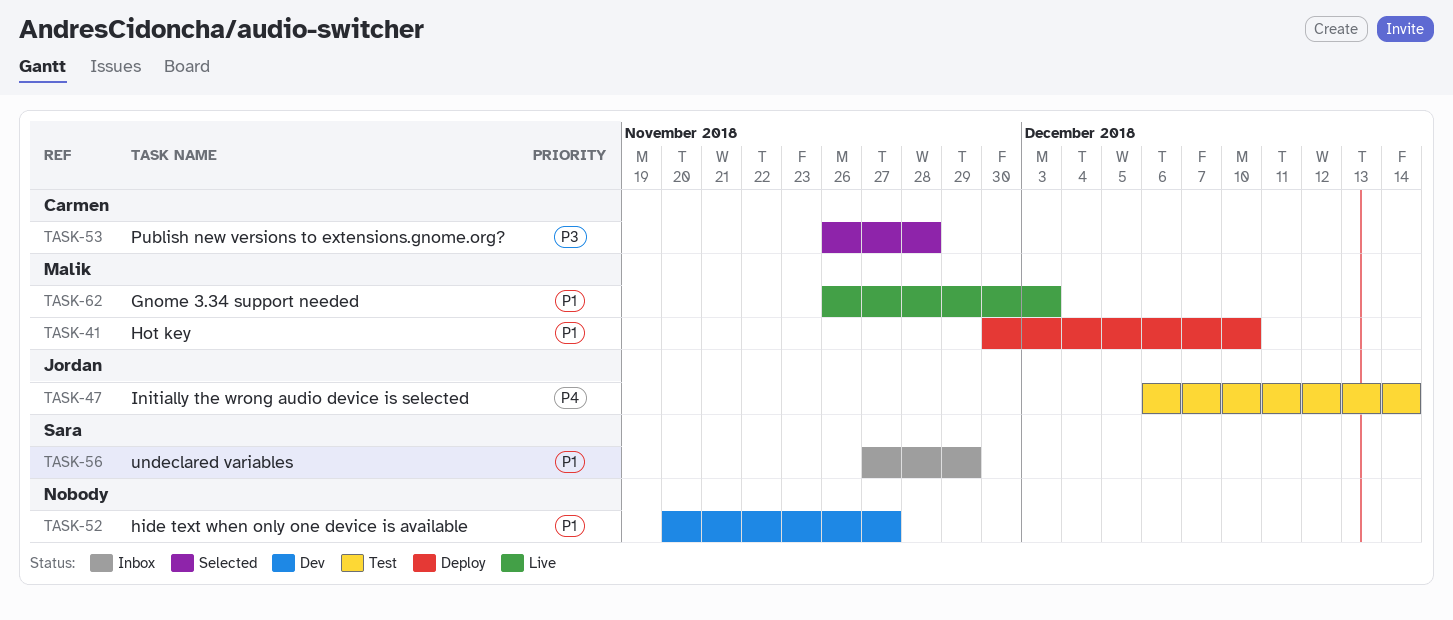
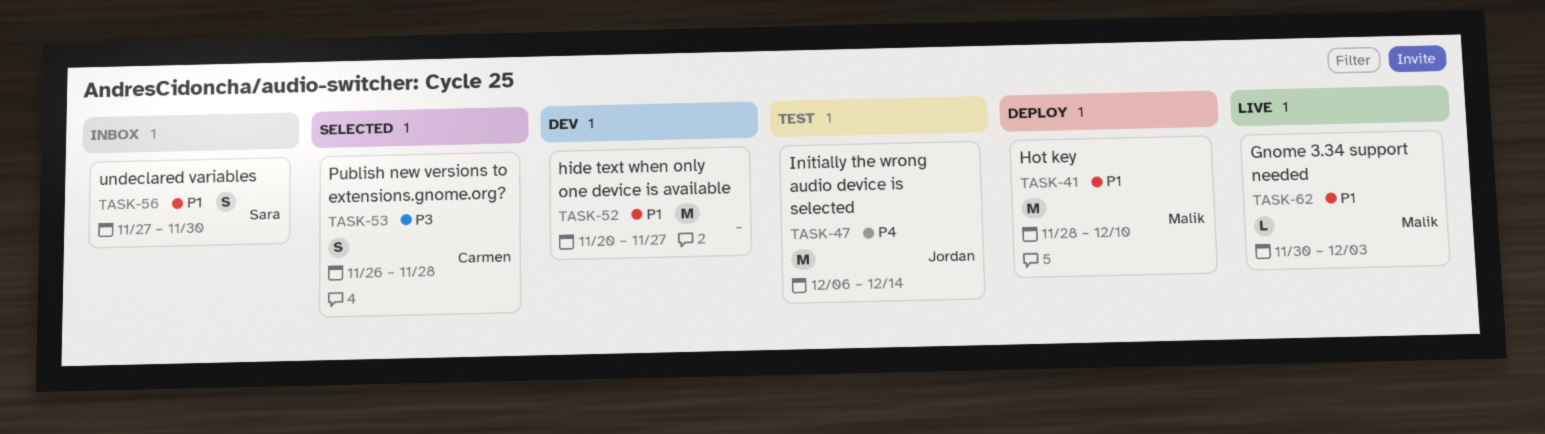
TASK-41, start: Nov 30 -> Nov 28
TASK-56, due: Nov 29 -> Nov 30
TASK-62, start: Nov 26 -> Nov 30

